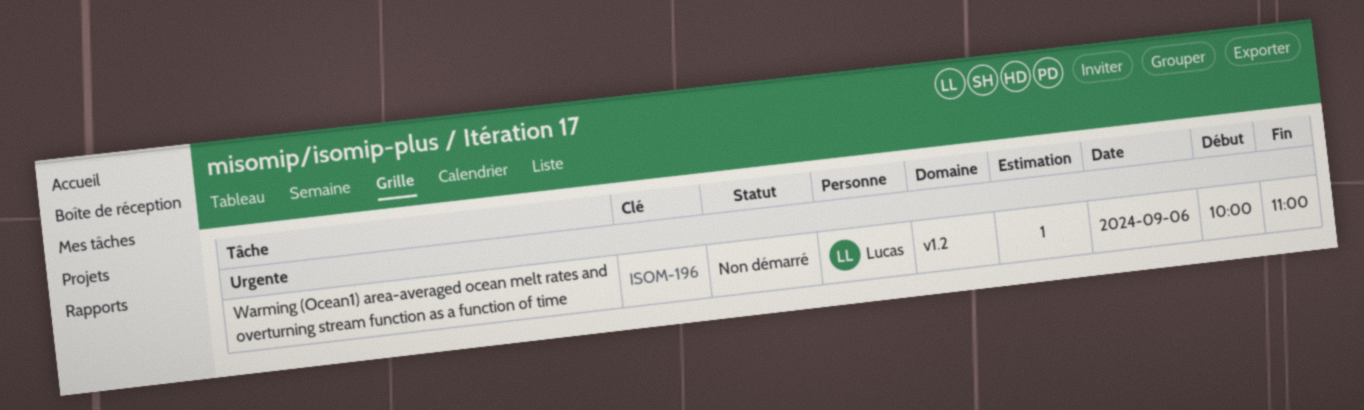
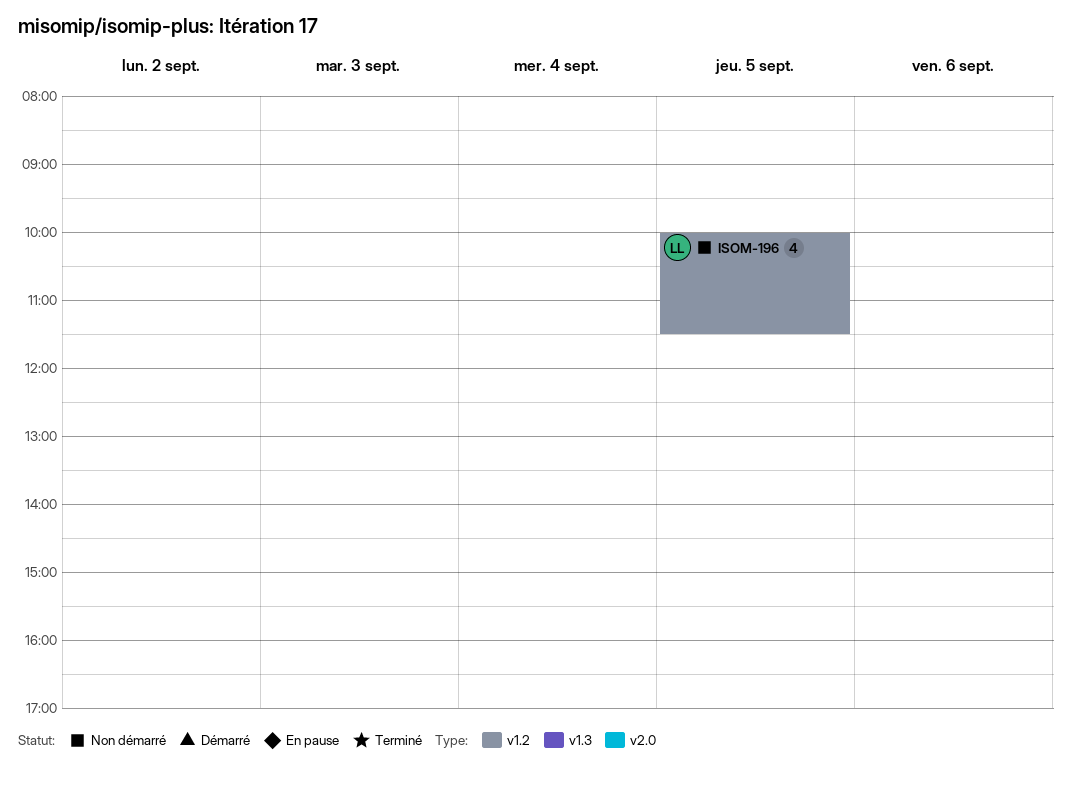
ISOM-196, estimate: 1 -> 4
ISOM-196, day: Sep 6 -> Sep 5
ISOM-196, ends: 11:00 -> 11:30

